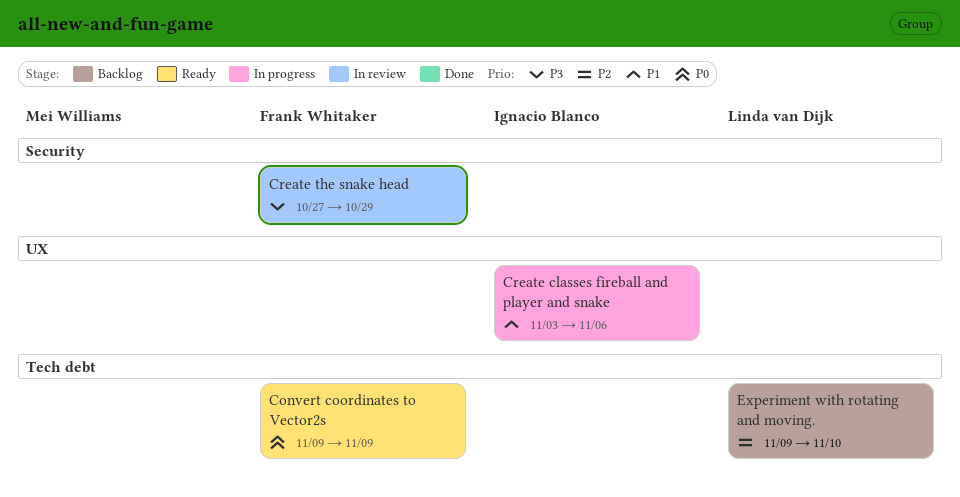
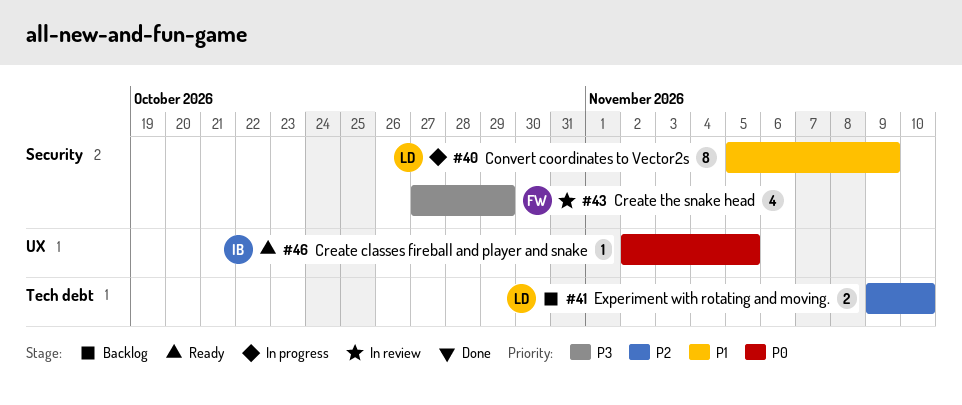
Convert coordinates to Vector2s, status: Ready -> In progress
Convert coordinates to Vector2s, owner: Frank Whitaker -> Linda van Dijk
Convert coordinates to Vector2s, priority: P0 -> P1
Convert coordinates to Vector2s, label: Tech debt -> Security
Convert coordinates to Vector2s, start: Nov 9 -> Nov 5
Create classes fireball and player and snake, status: In progress -> Ready
Create classes fireball and player and snake, priority: P1 -> P0
Create classes fireball and player and snake, start: Nov 3 -> Nov 2
Create classes fireball and player and snake, due: Nov 6 -> Nov 5

